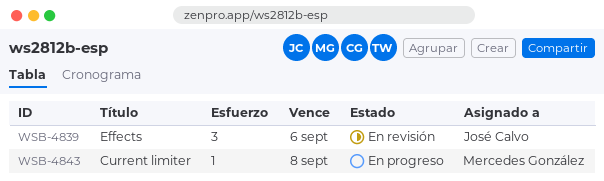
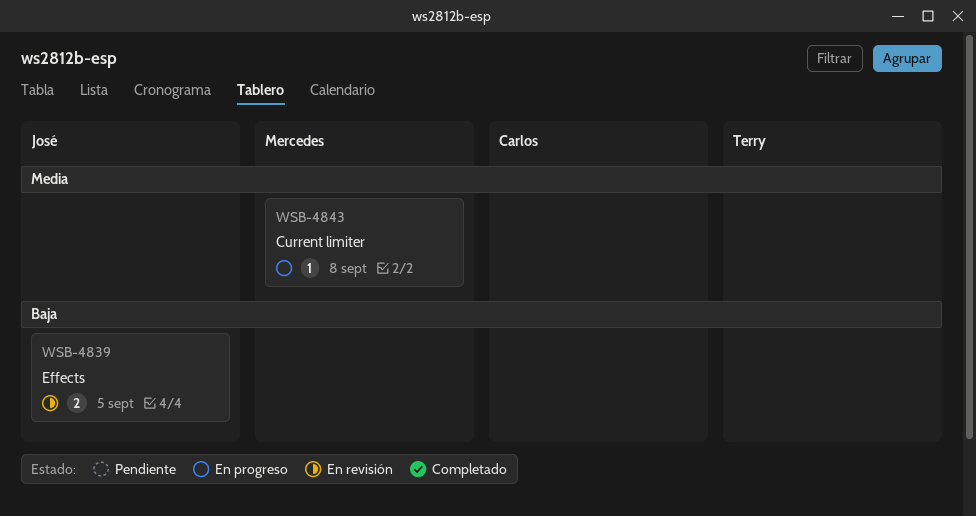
WSB-4839, estimate: 3 -> 2
WSB-4839, due: Sep 6 -> Sep 5

